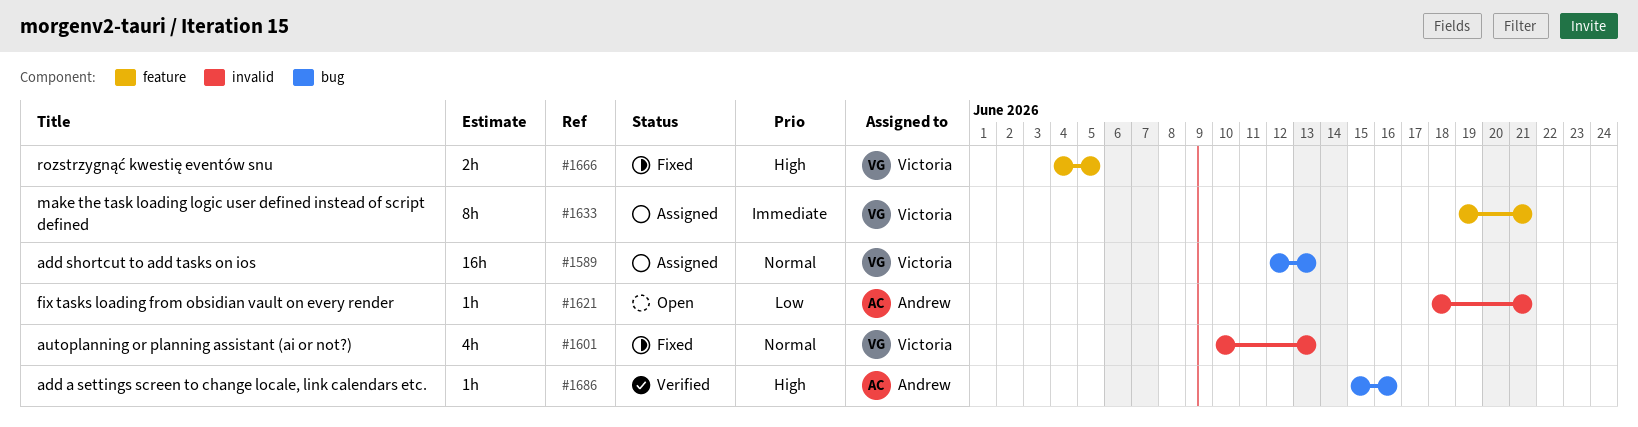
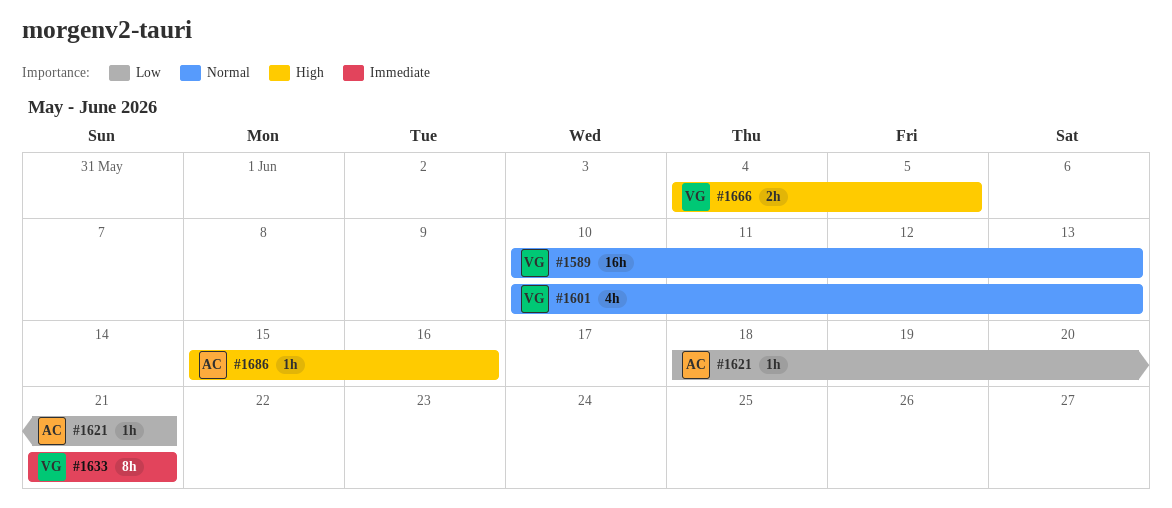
#1589, start: Jun 12 -> Jun 10
#1633, start: Jun 19 -> Jun 21

